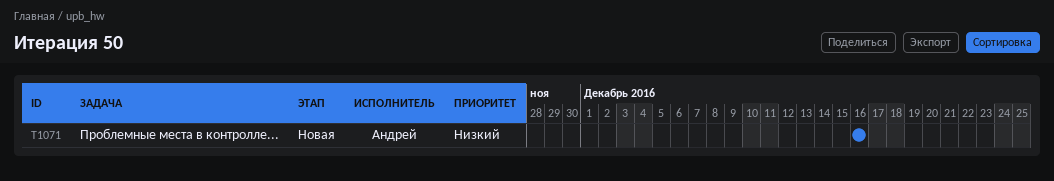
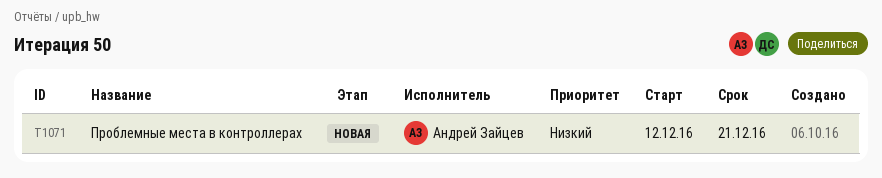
T1071, start: Dec 16 -> Dec 12
T1071, due: Dec 16 -> Dec 21

